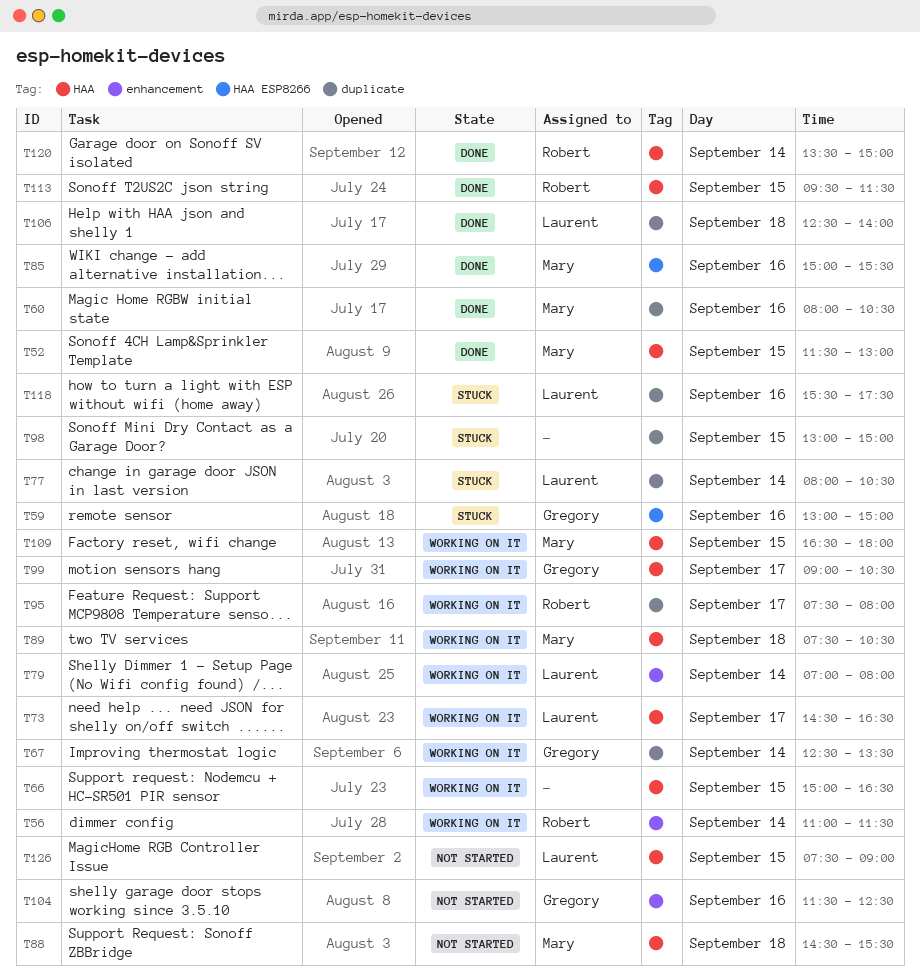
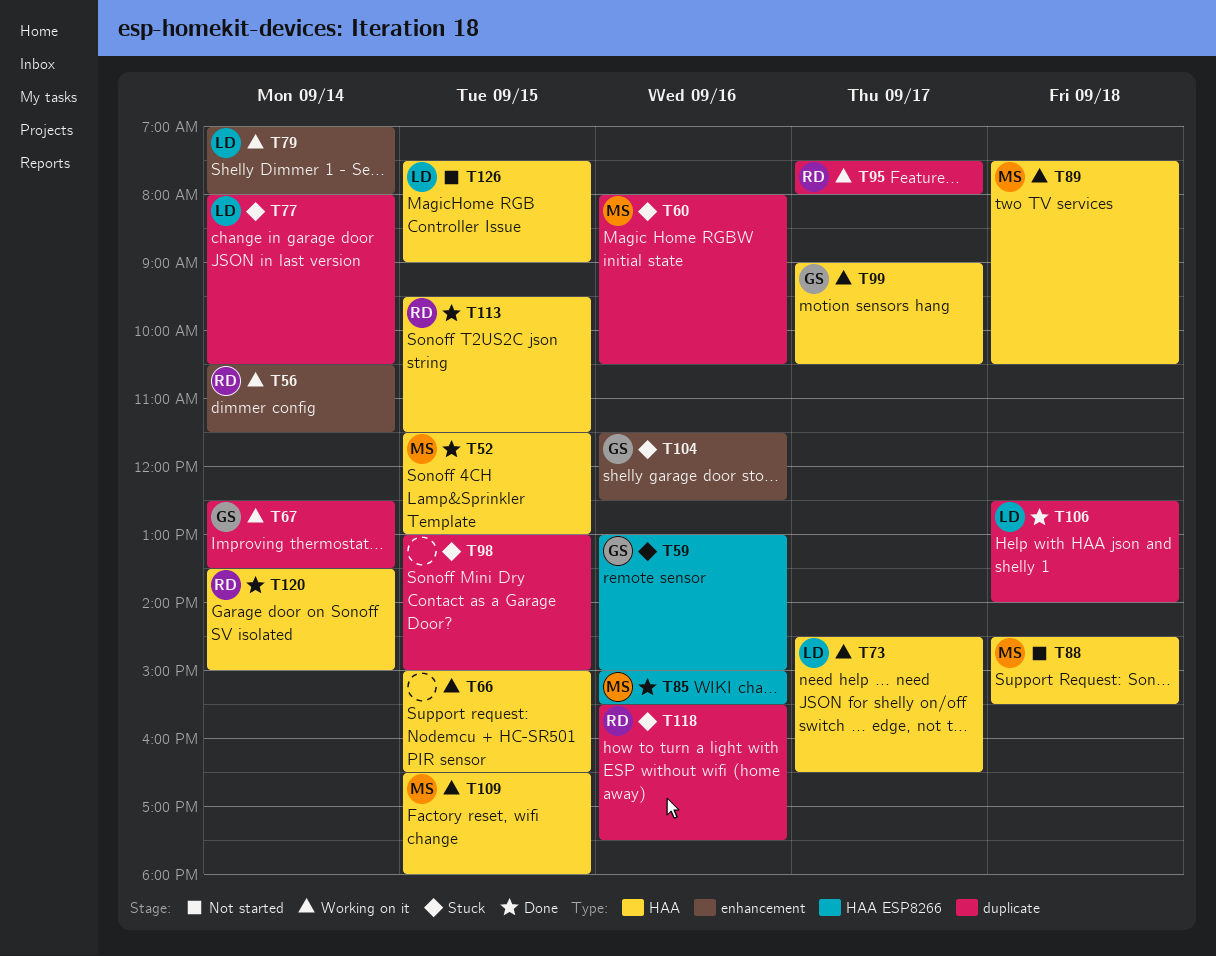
T56, begins: 11:00 -> 10:30
T60, status: Done -> Stuck
T104, status: Not started -> Stuck
T118, owner: Laurent -> Robert

